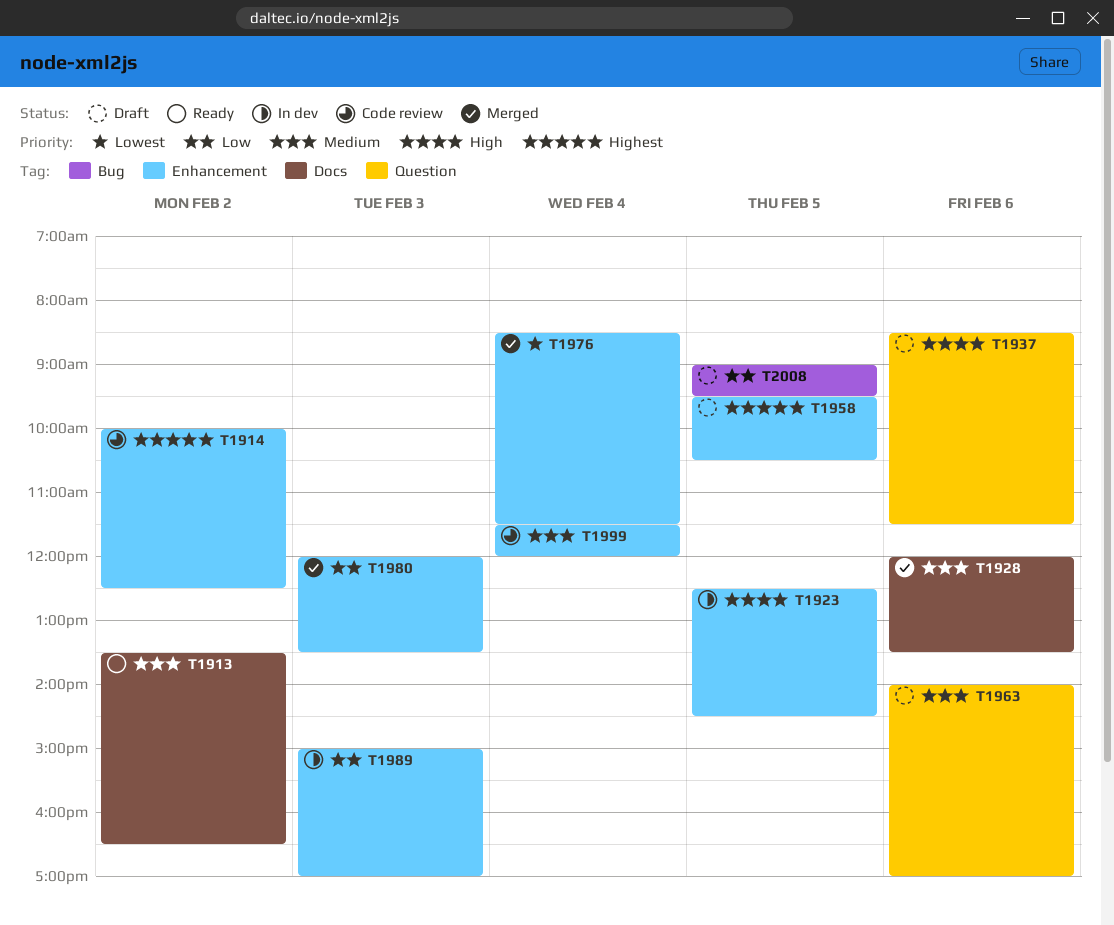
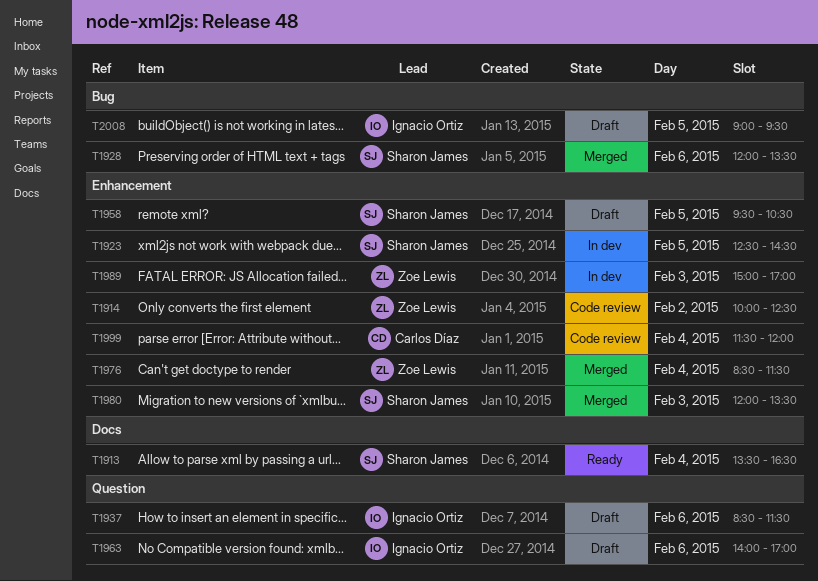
T1913, day: Feb 2 -> Feb 4
T1928, label: Docs -> Bug

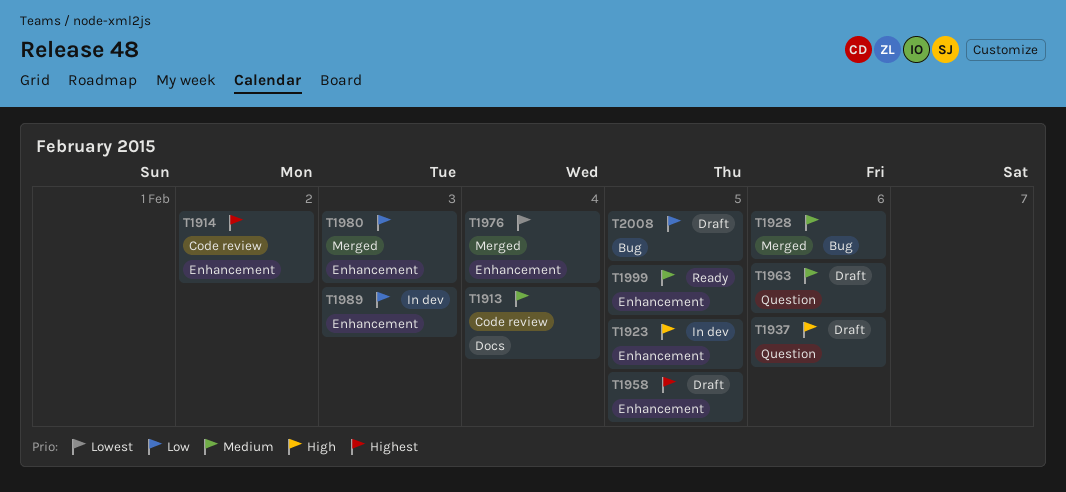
T1913, status: Ready -> Code review
T1999, status: Code review -> Ready
T1999, day: Feb 4 -> Feb 5

